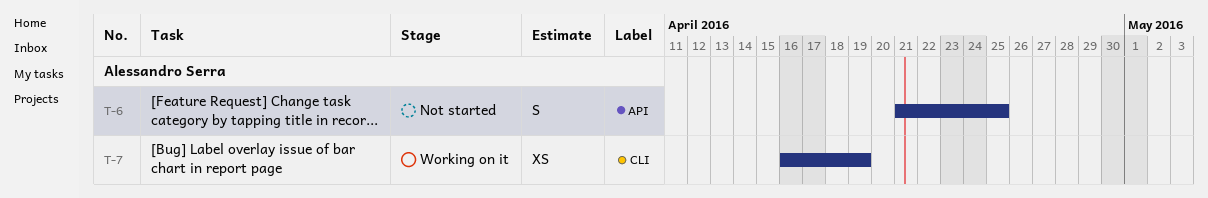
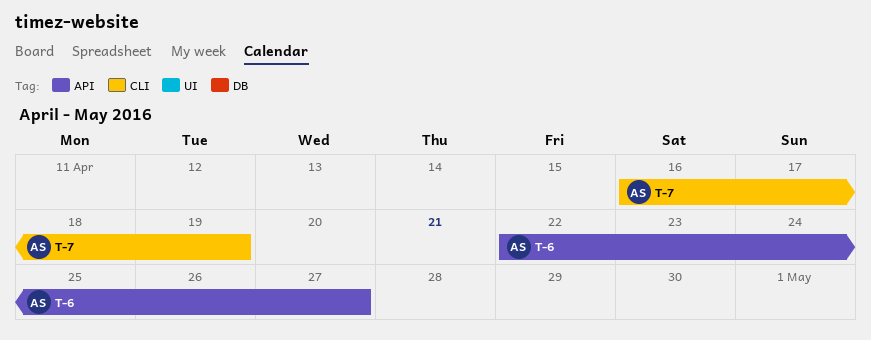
T-6, start: Apr 21 -> Apr 22
T-6, due: Apr 25 -> Apr 27

